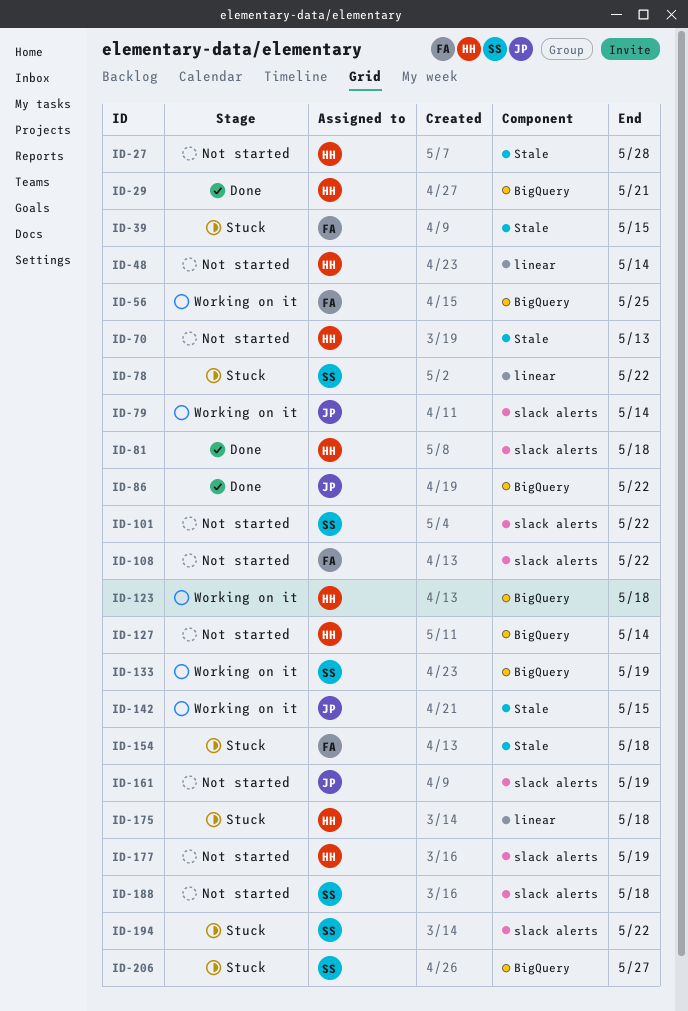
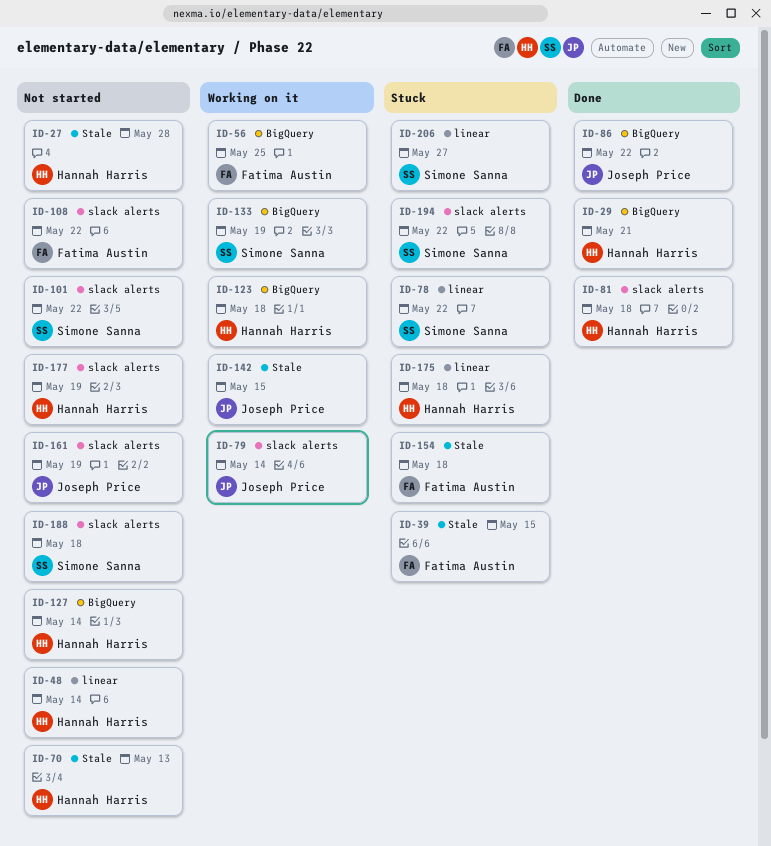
ID-206, label: BigQuery -> linear

